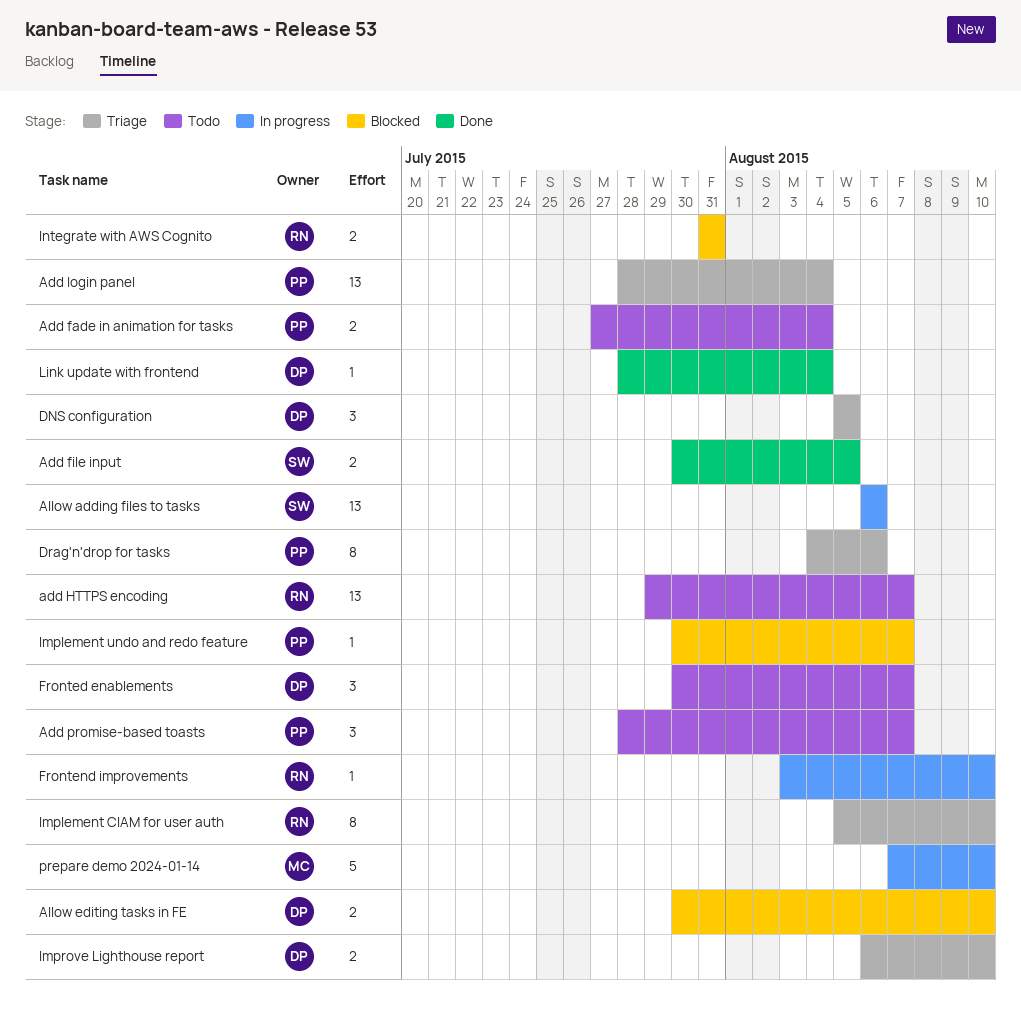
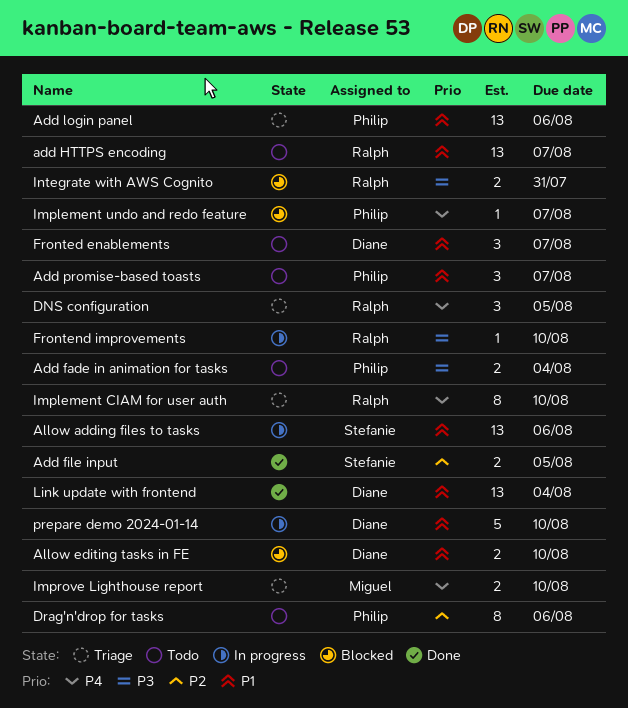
Add login panel, due: Aug 4 -> Aug 6
DNS configuration, owner: Diane -> Ralph
Drag'n'drop for tasks, status: Triage -> Todo
Improve Lighthouse report, owner: Diane -> Miguel
Link update with frontend, estimate: 1 -> 13
prepare demo 2024-01-14, owner: Miguel -> Diane

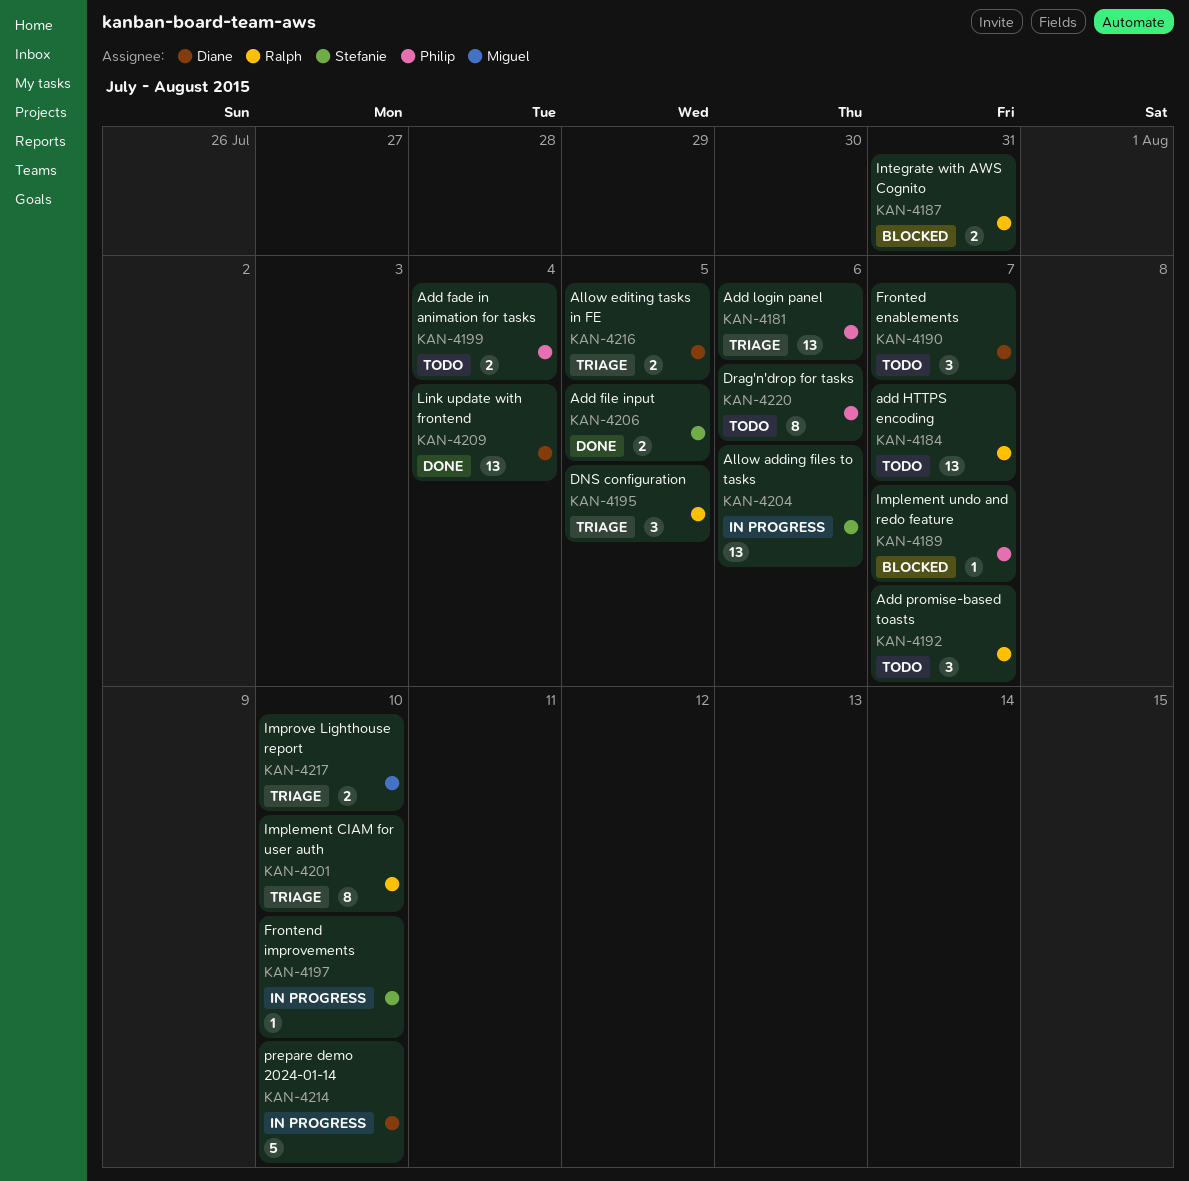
Add promise-based toasts, owner: Philip -> Ralph
Allow editing tasks in FE, status: Blocked -> Triage
Allow editing tasks in FE, due: Aug 10 -> Aug 5
Frontend improvements, owner: Ralph -> Stefanie

